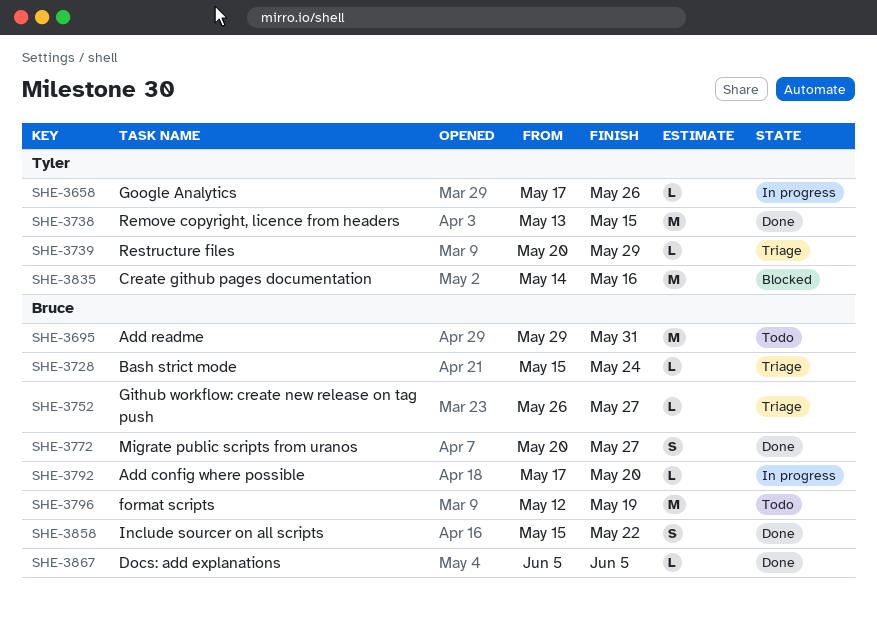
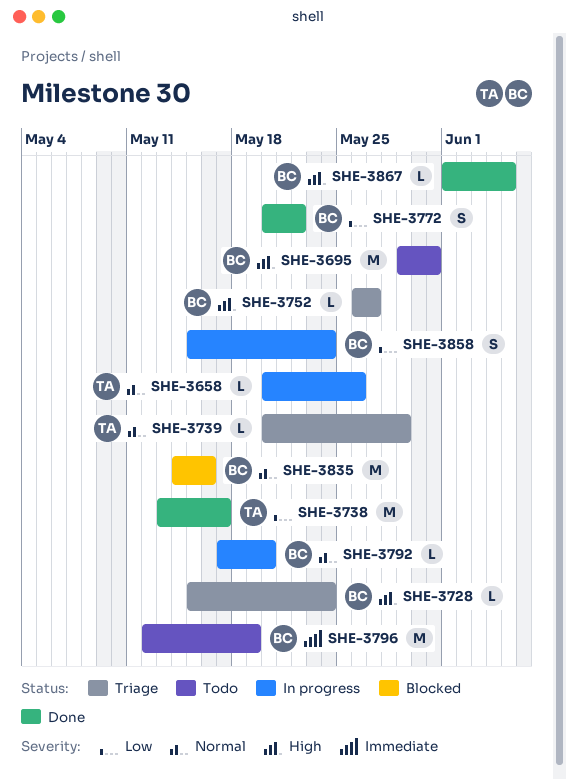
SHE-3658, start: May 17 -> May 20
SHE-3738, due: May 15 -> May 17
SHE-3772, due: May 27 -> May 22
SHE-3835, owner: Tyler -> Bruce
SHE-3858, status: Done -> In progress
SHE-3858, due: May 22 -> May 24
SHE-3867, start: Jun 5 -> Jun 1

